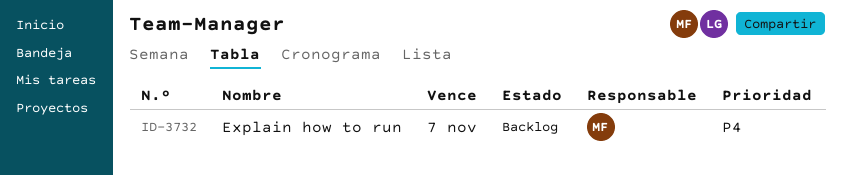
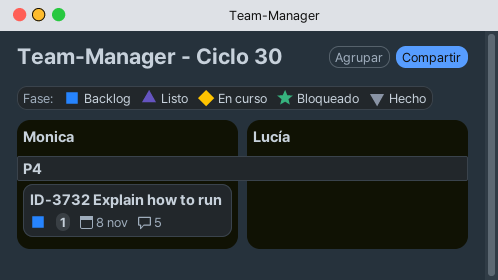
ID-3732, due: Nov 7 -> Nov 8

